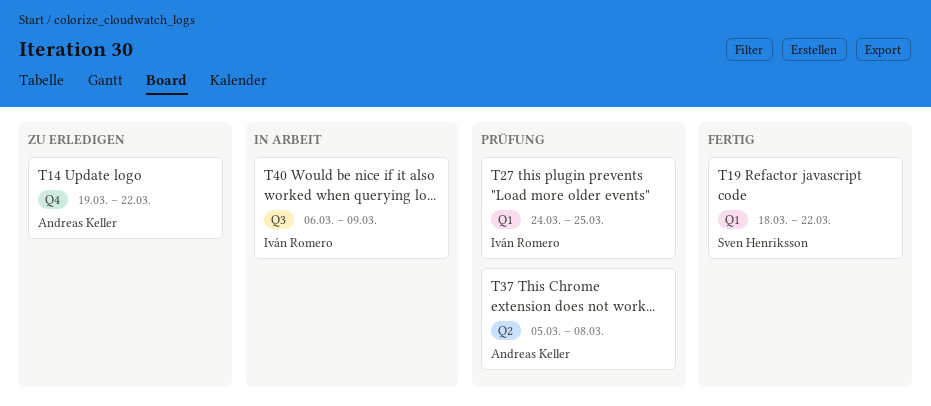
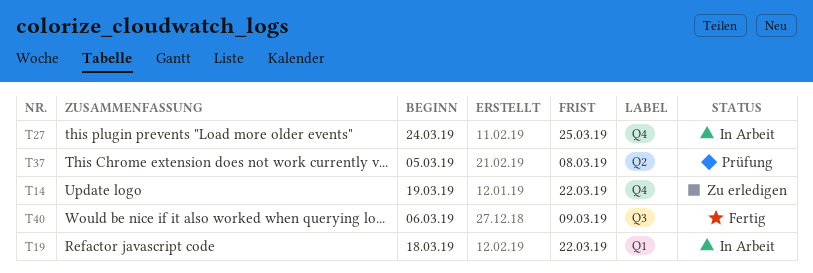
T19, status: Fertig -> In Arbeit
T27, status: Prüfung -> In Arbeit
T27, label: Q1 -> Q4
T40, status: In Arbeit -> Fertig

